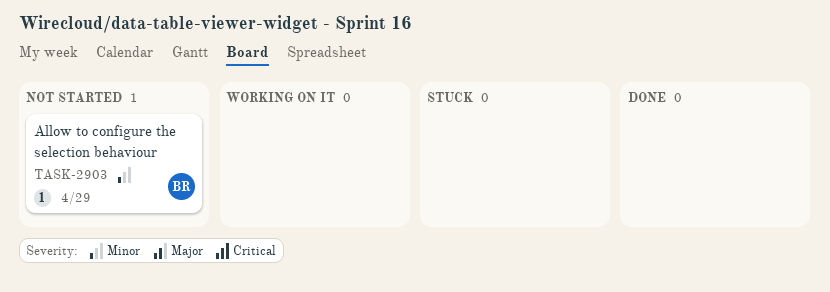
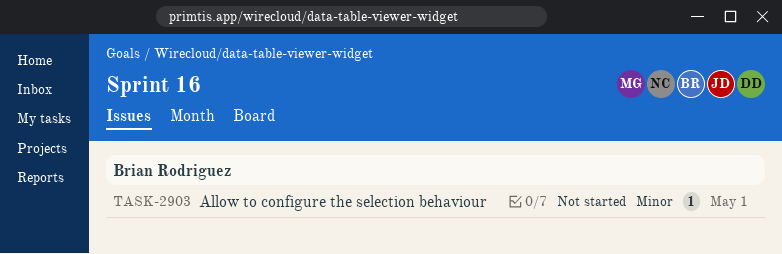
TASK-2903, due: Apr 29 -> May 1

